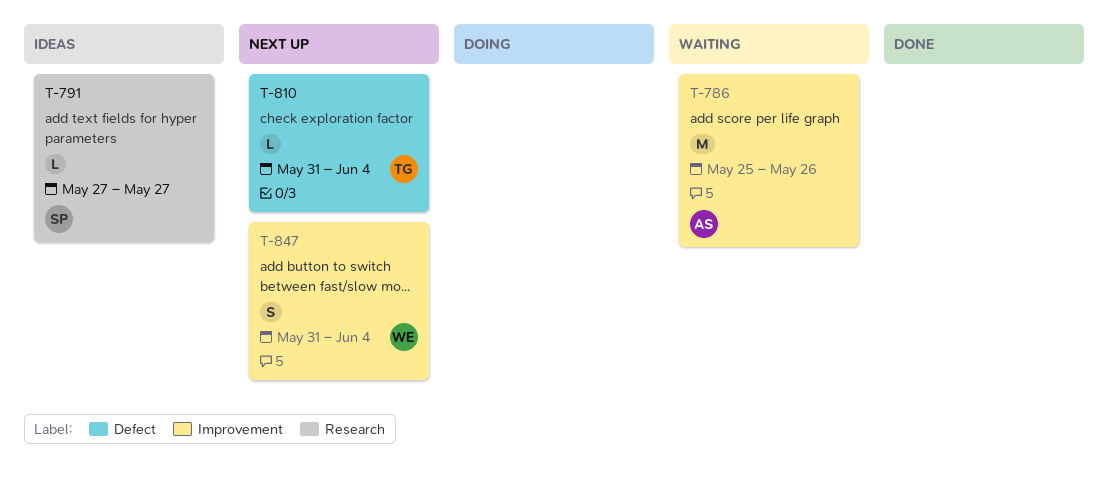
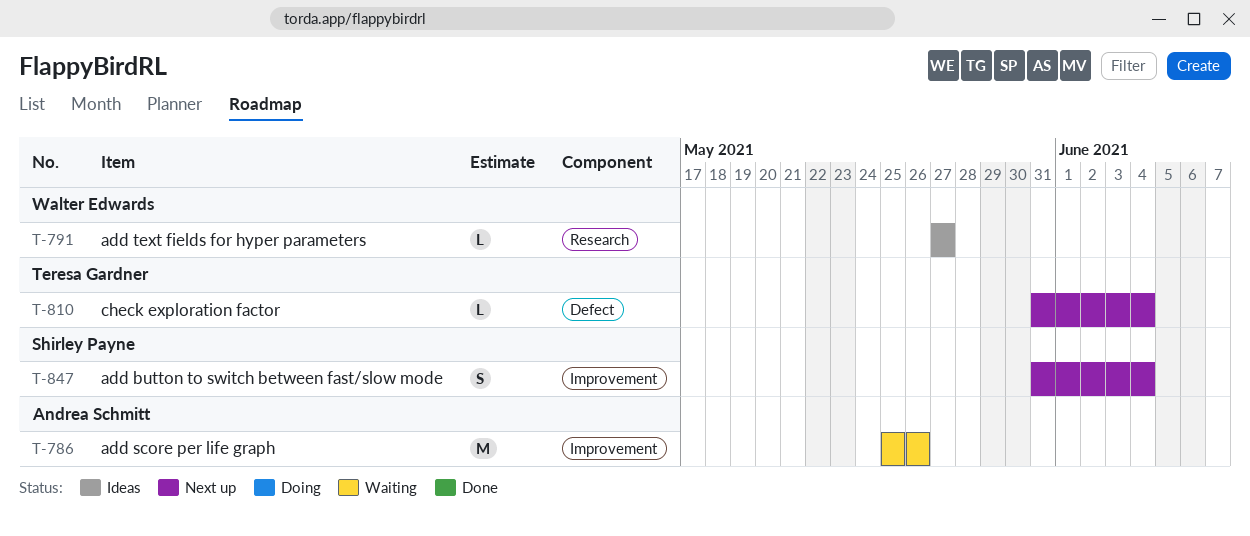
T-791, owner: Shirley Payne -> Walter Edwards
T-847, owner: Walter Edwards -> Shirley Payne

